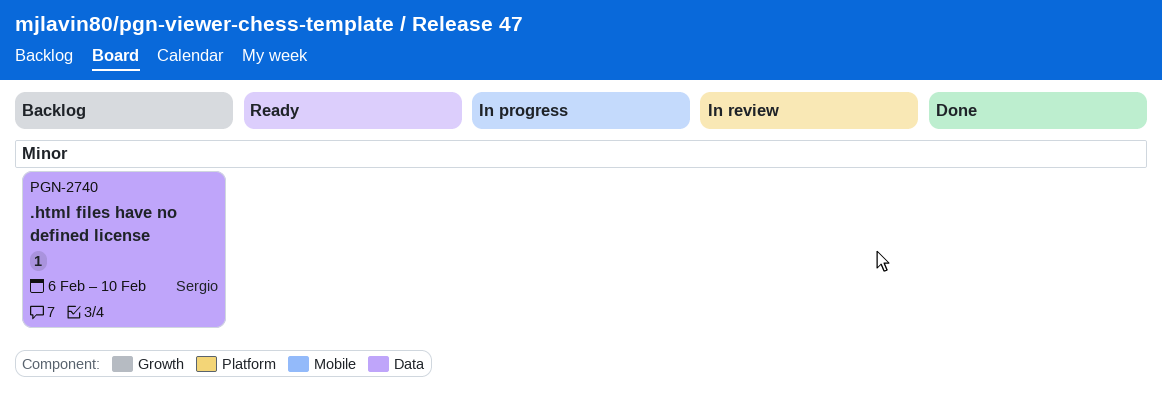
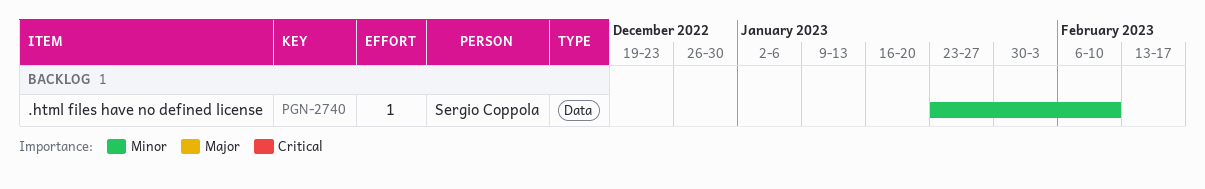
PGN-2740, start: Feb 6 -> Jan 23

